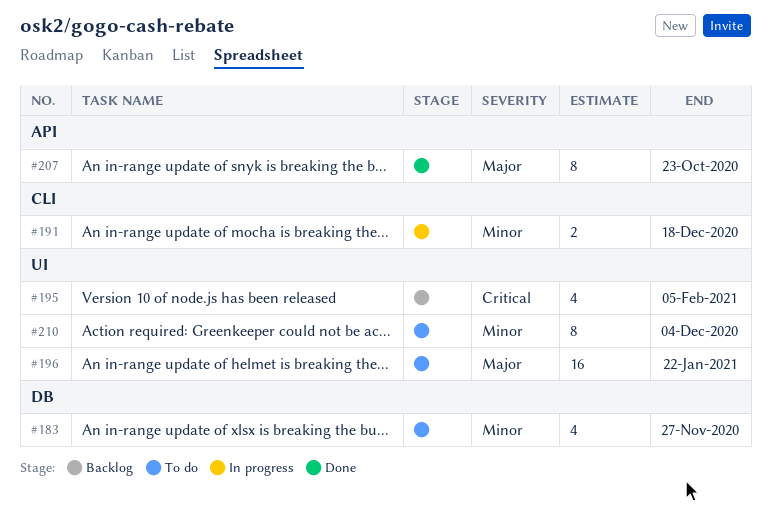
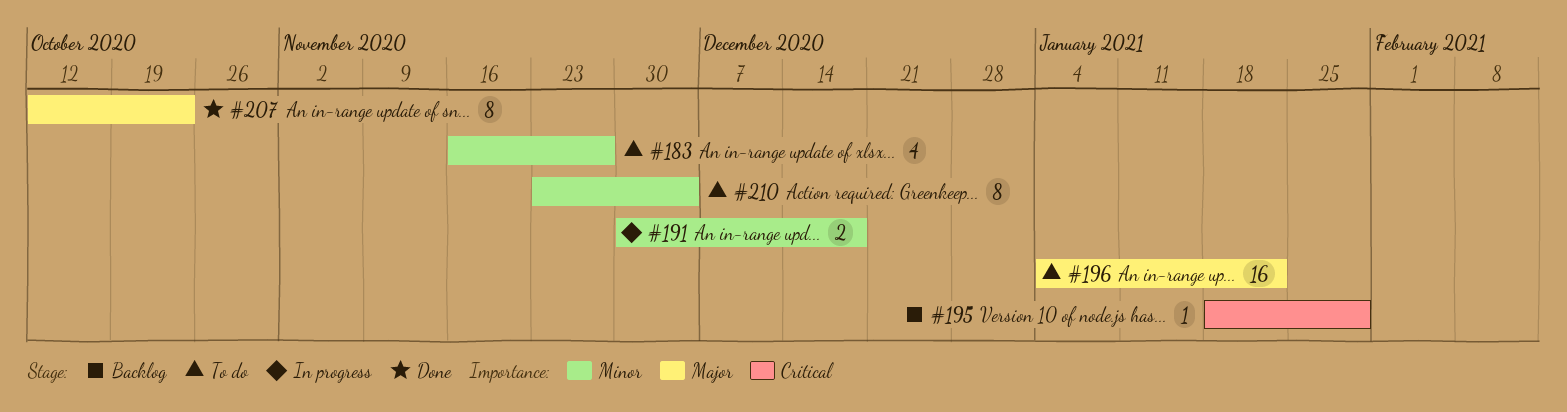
#195, estimate: 4 -> 1
#195, due: Feb 5 -> Jan 29

